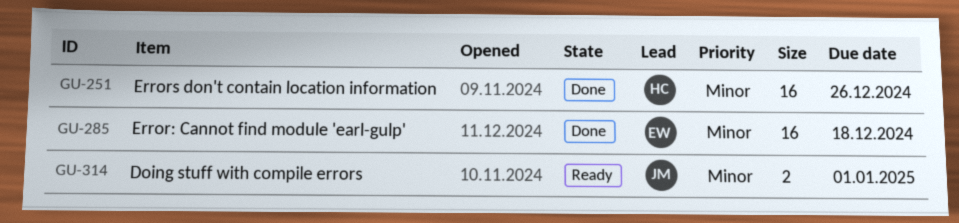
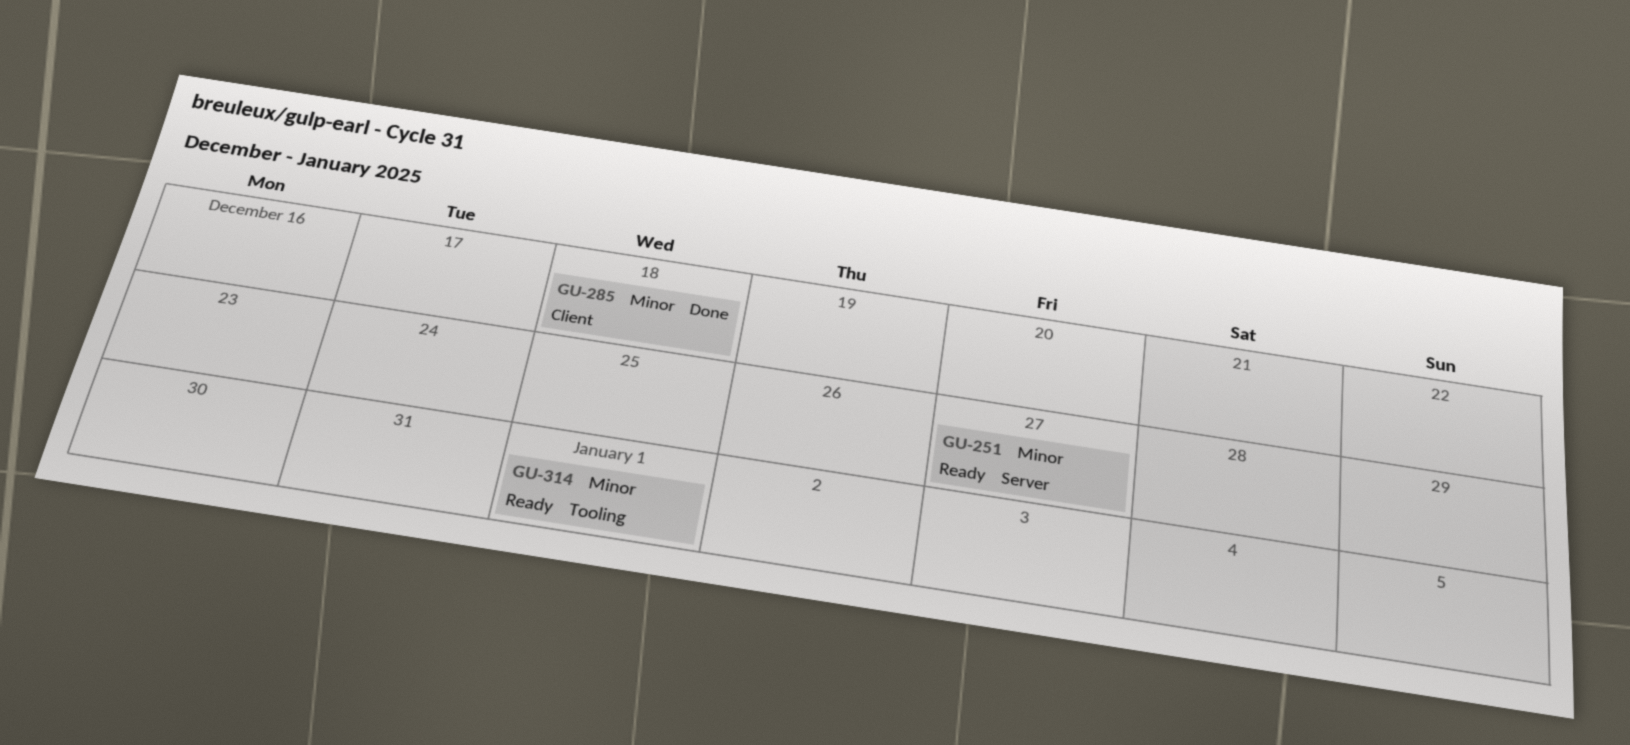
GU-251, status: Done -> Ready
GU-251, due: Dec 26 -> Dec 27

